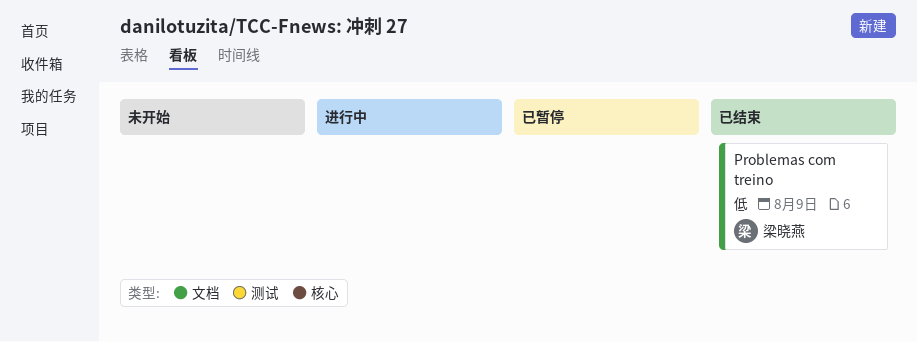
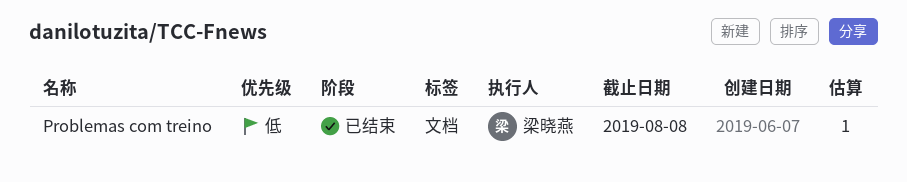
Problemas com treino, due: Aug 9 -> Aug 8

